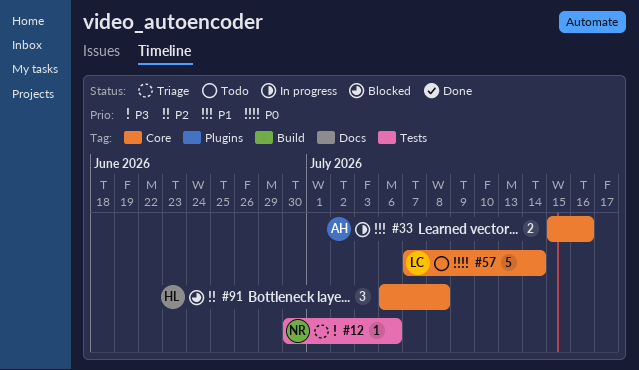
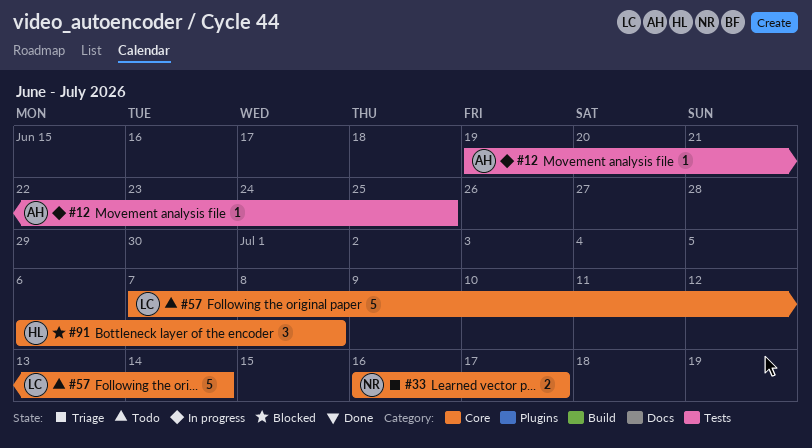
#12, status: Triage -> In progress
#12, owner: NR -> AH
#12, start: Jun 30 -> Jun 19
#12, due: Jul 6 -> Jun 25
#33, status: In progress -> Triage
#33, owner: AH -> NR
#33, start: Jul 15 -> Jul 16
#33, due: Jul 16 -> Jul 17

